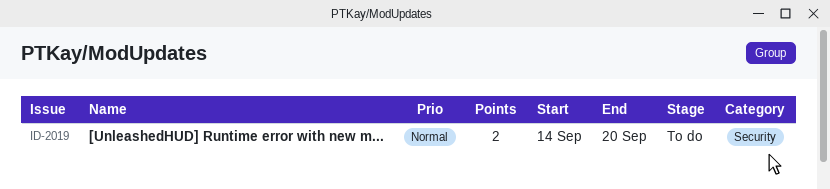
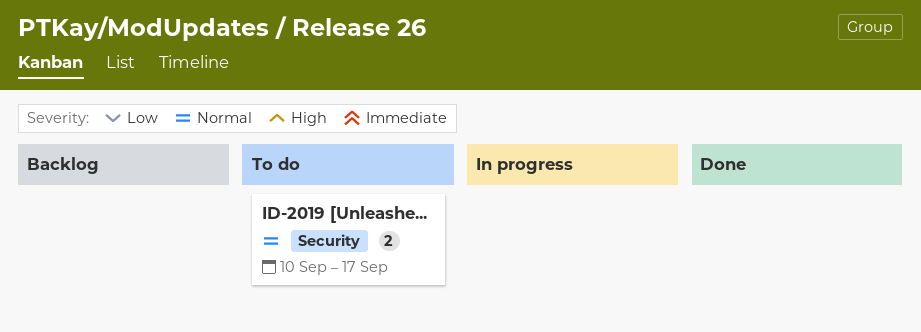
ID-2019, start: Sep 14 -> Sep 10
ID-2019, due: Sep 20 -> Sep 17

